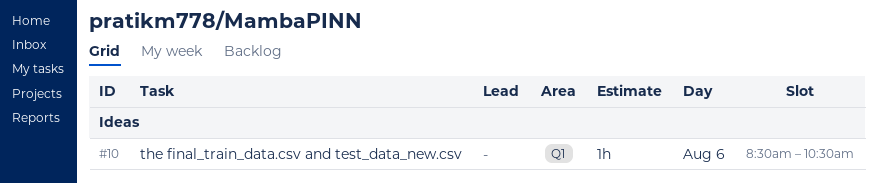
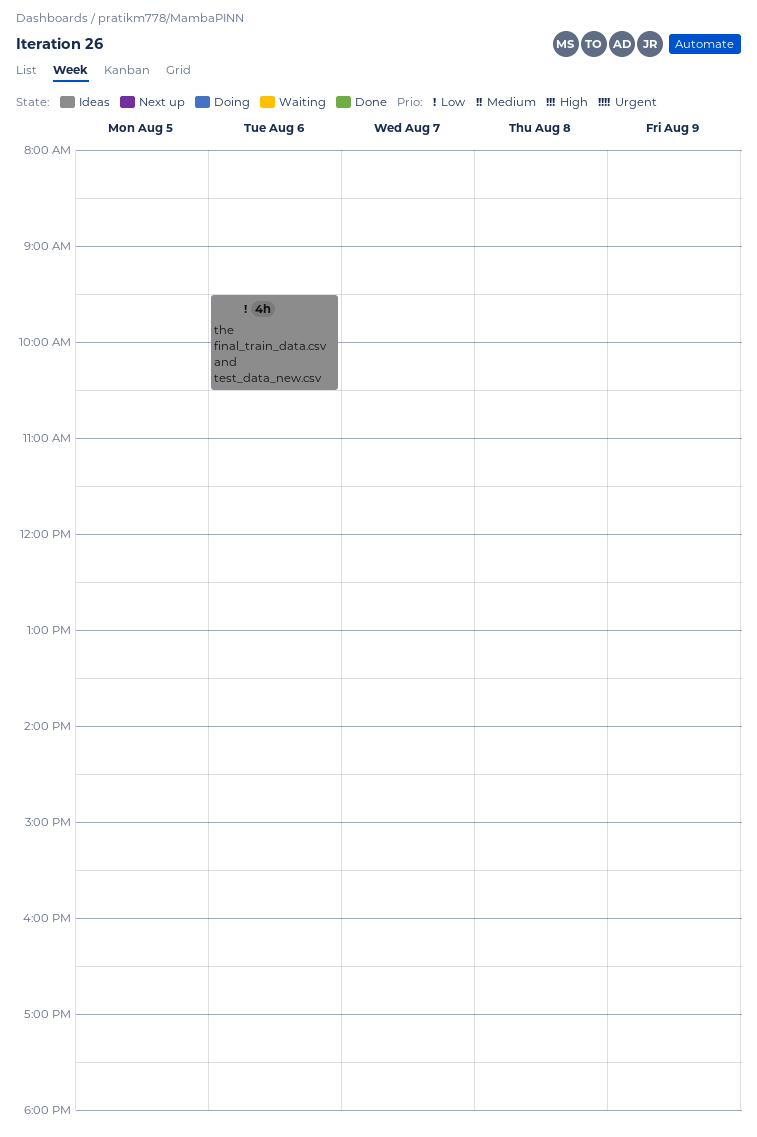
the final_train_data.csv and test_data_new.csv, estimate: 1h -> 4h
the final_train_data.csv and test_data_new.csv, begins: 08:30 -> 09:30

